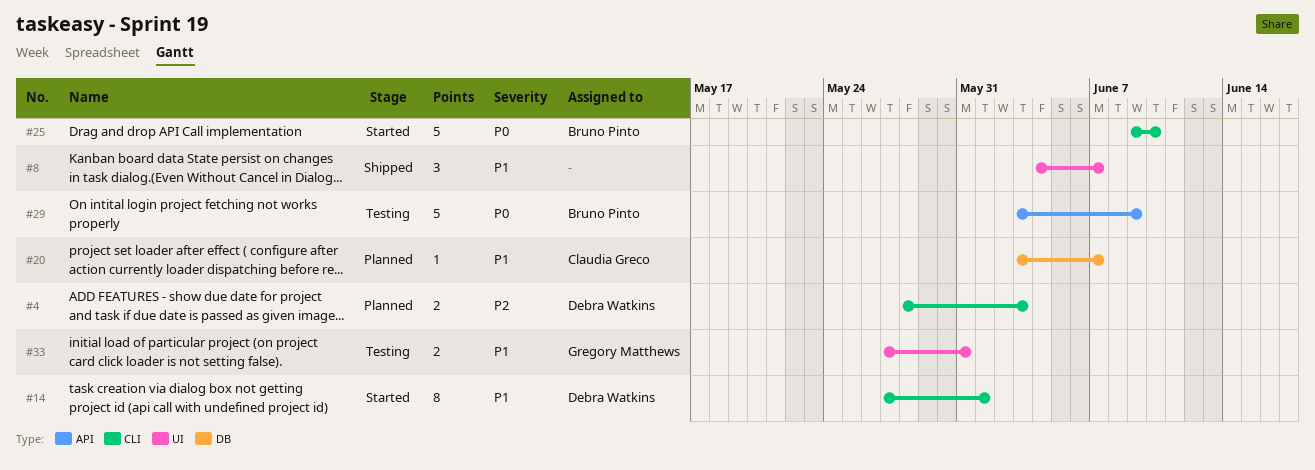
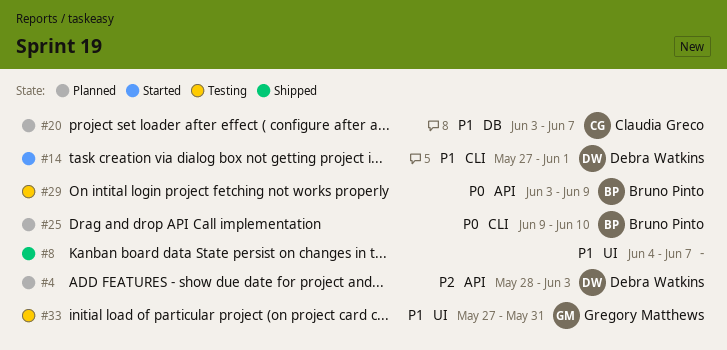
#4, label: CLI -> API
#25, status: Started -> Planned

